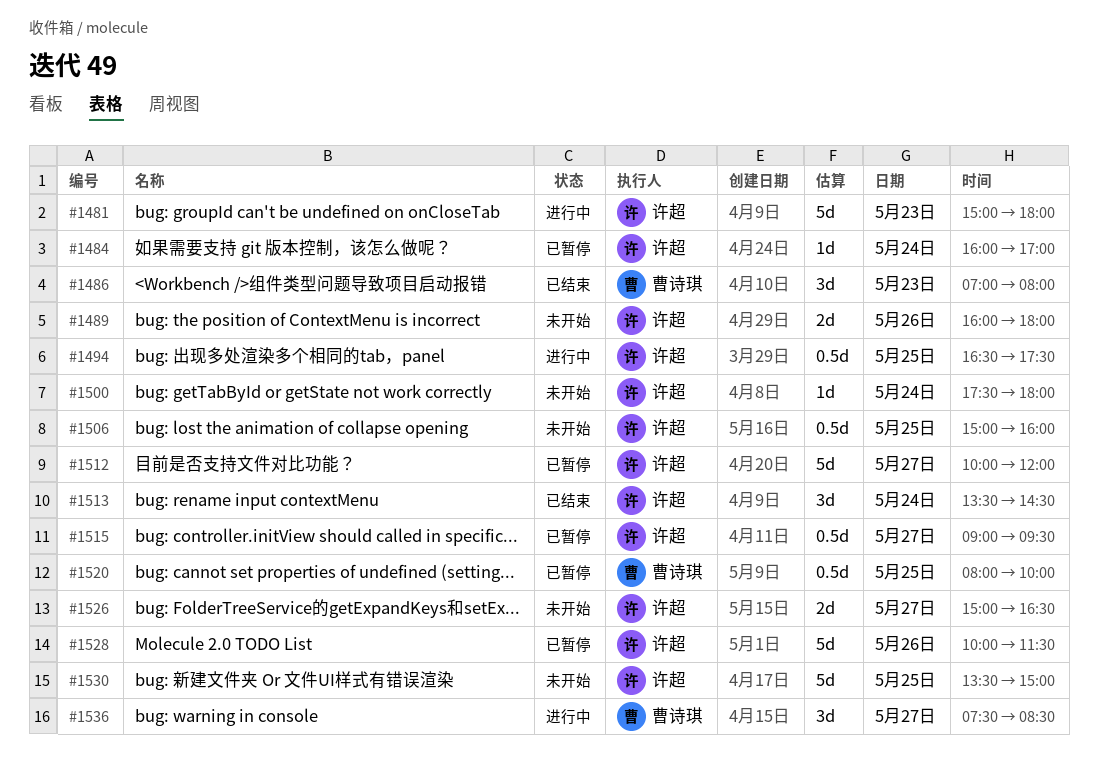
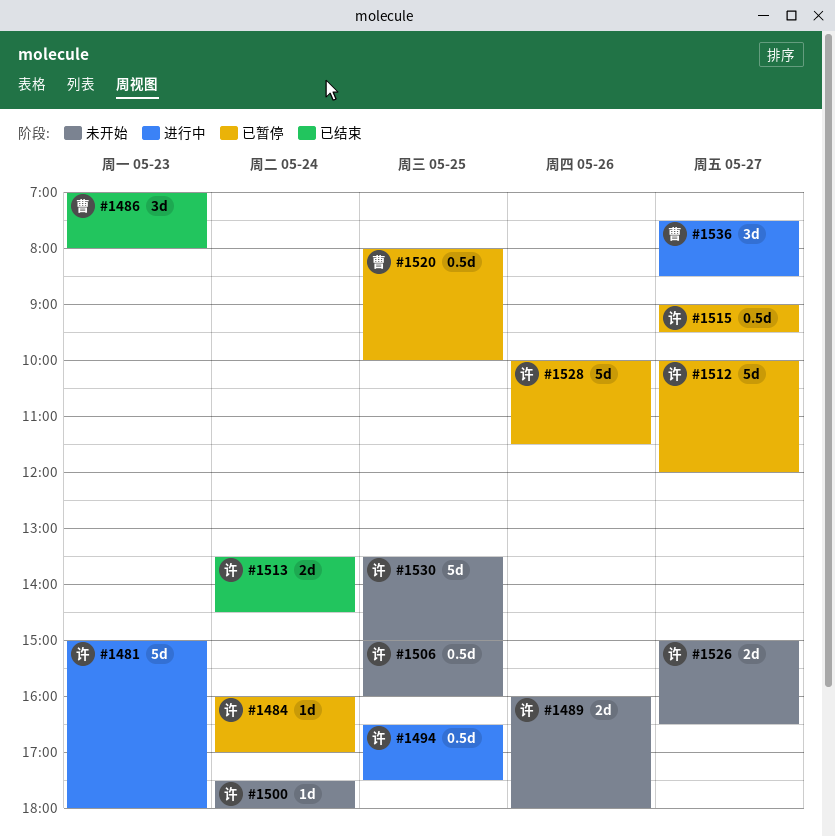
#1513, estimate: 3d -> 2d

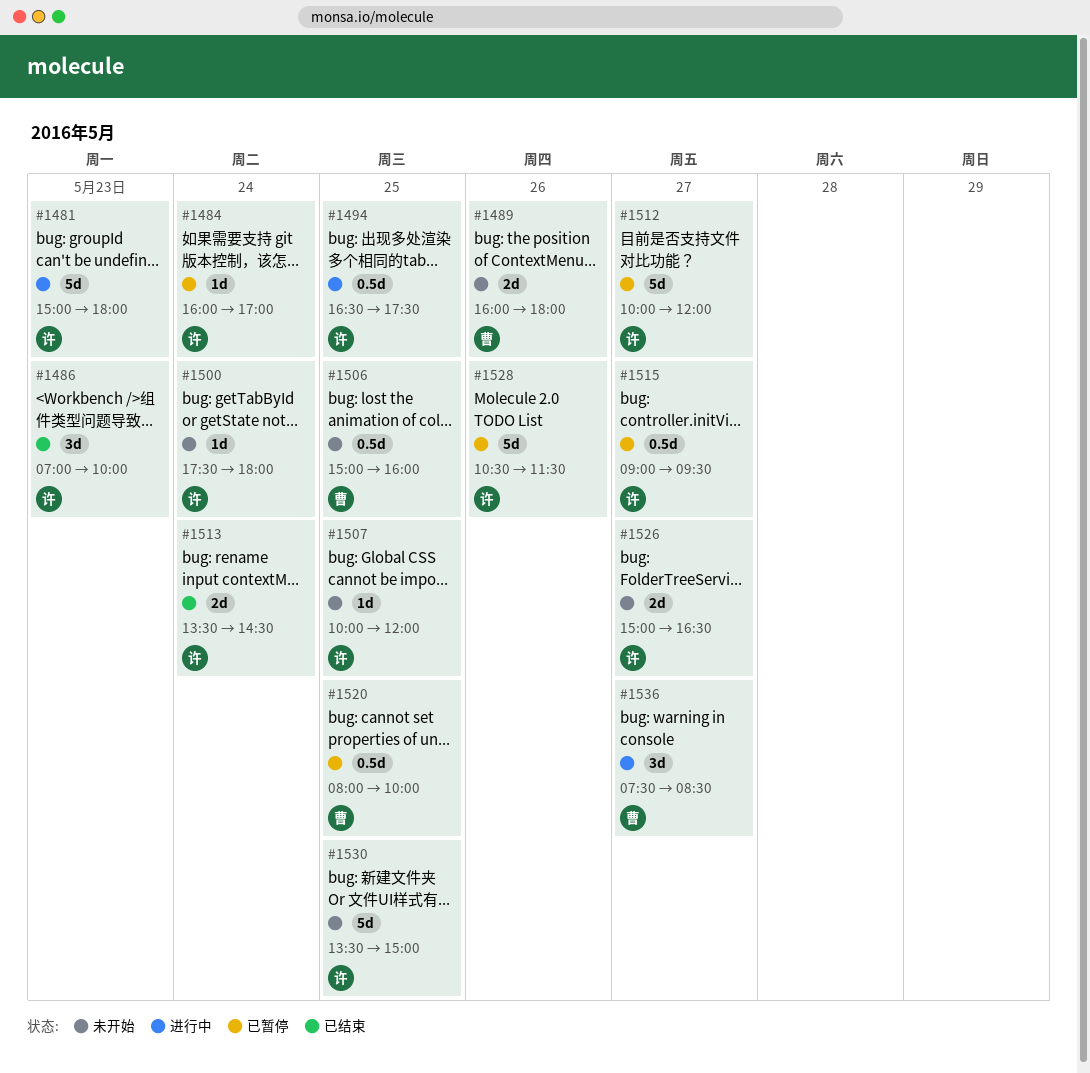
#1486, owner: 曹 -> 许
#1486, ends: 08:00 -> 10:00
#1489, owner: 许 -> 曹
#1506, owner: 许 -> 曹
#1507: none -> present
#1528, begins: 10:00 -> 10:30

